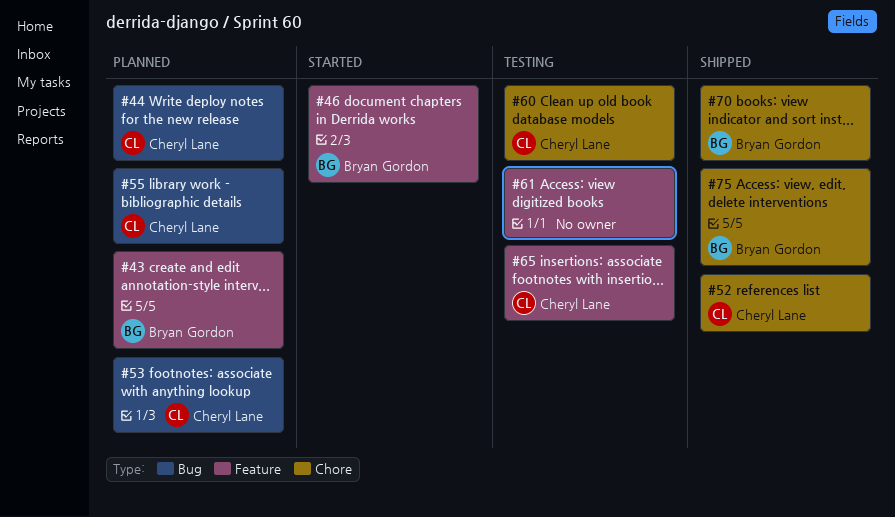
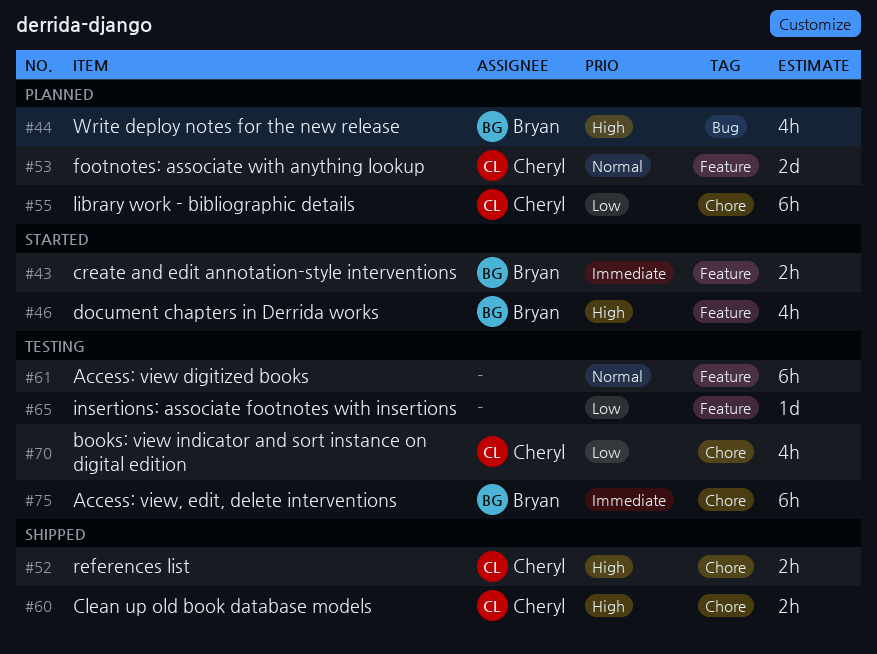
#43, status: Planned -> Started
#44, owner: Cheryl Lane -> Bryan Gordon
#53, label: Bug -> Feature
#55, label: Bug -> Chore
#60, status: Testing -> Shipped
#65, owner: Cheryl Lane -> none
#70, status: Shipped -> Testing
#70, owner: Bryan Gordon -> Cheryl Lane
#75, status: Shipped -> Testing

